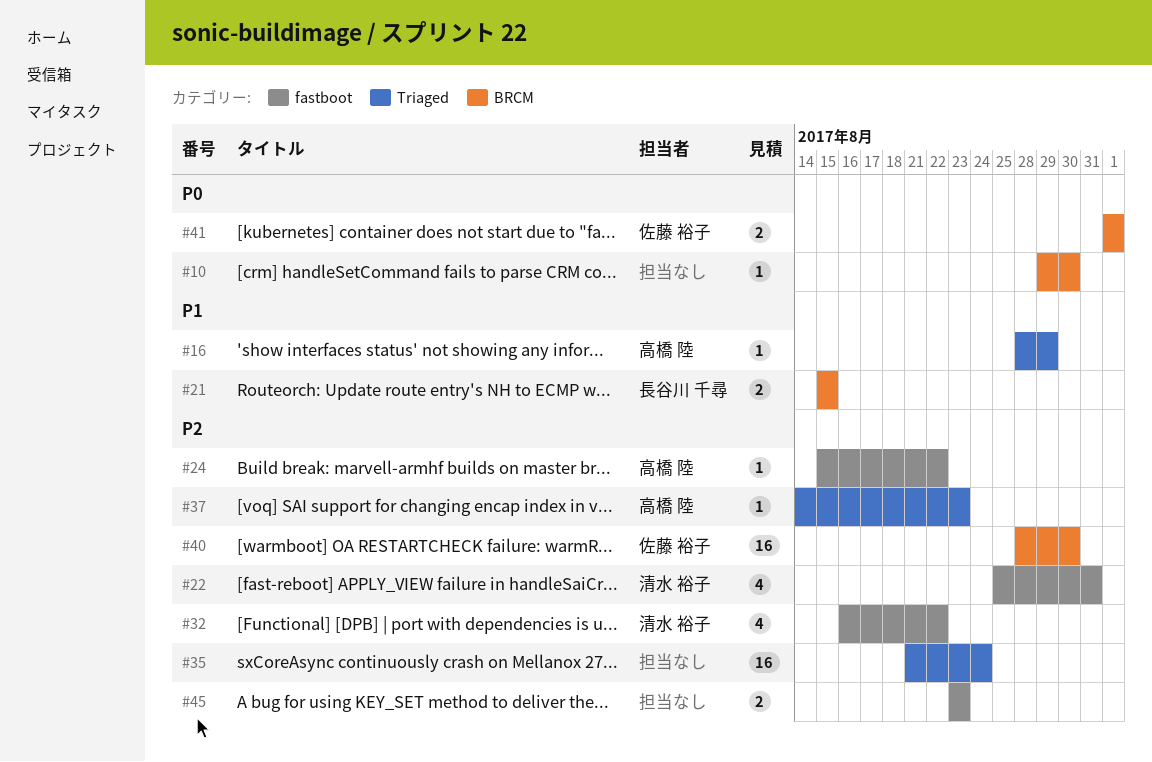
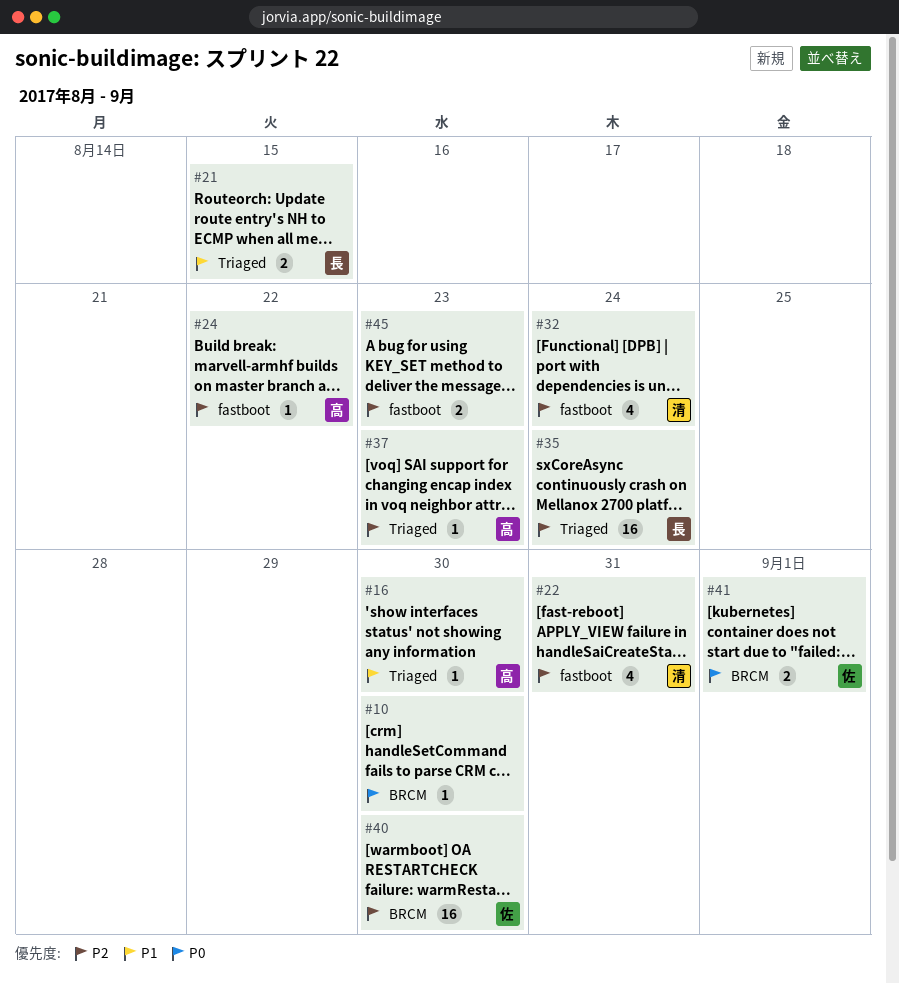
#16, due: Aug 29 -> Aug 30
#21, label: BRCM -> Triaged
#32, due: Aug 22 -> Aug 24
#35, owner: none -> 長谷川 千尋

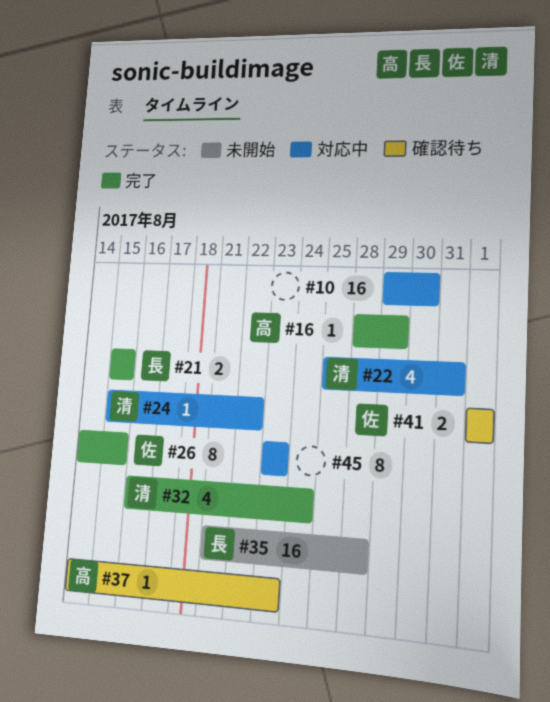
#10, estimate: 1 -> 16
#16, due: Aug 30 -> Aug 29
#24, owner: 高 -> 清
#26: none -> present
#35, due: Aug 24 -> Aug 28
#40: present -> none
#45, estimate: 2 -> 8

